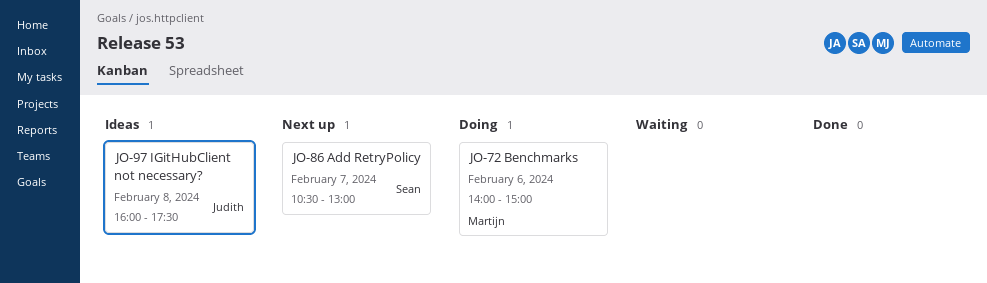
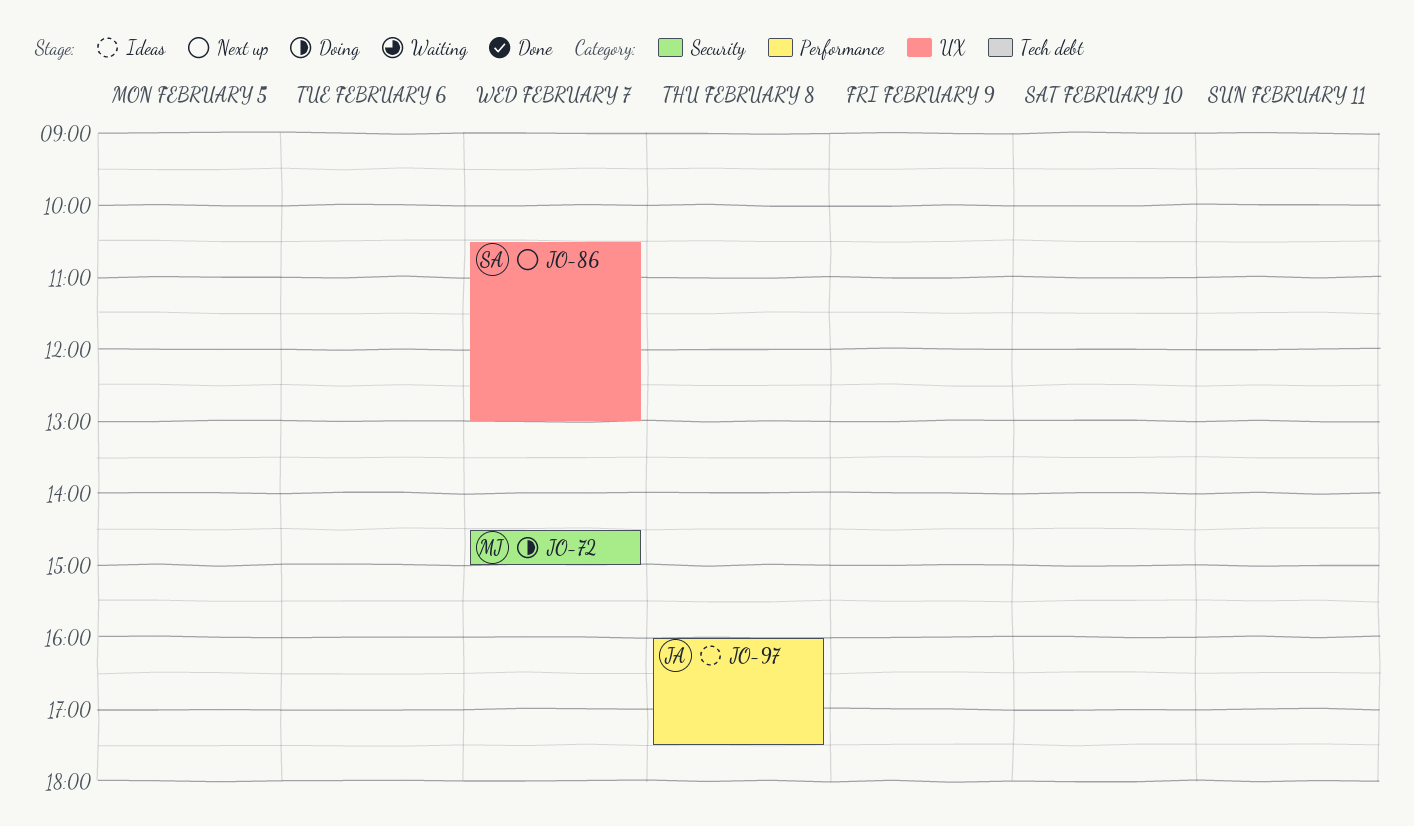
JO-72, day: Feb 6 -> Feb 7
JO-72, begins: 14:00 -> 14:30

